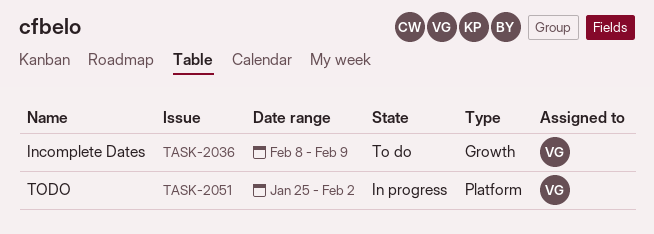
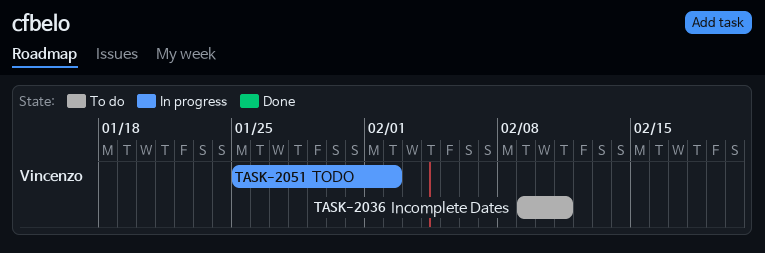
TASK-2036, start: Feb 8 -> Feb 9
TASK-2036, due: Feb 9 -> Feb 11

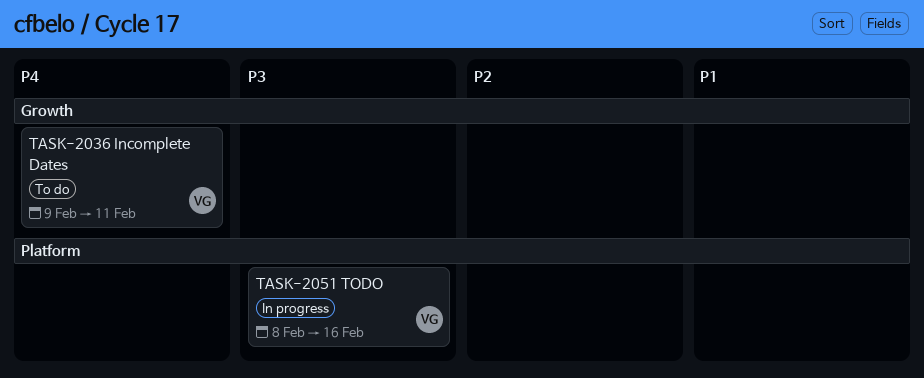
TASK-2051, start: Jan 25 -> Feb 8
TASK-2051, due: Feb 2 -> Feb 16

